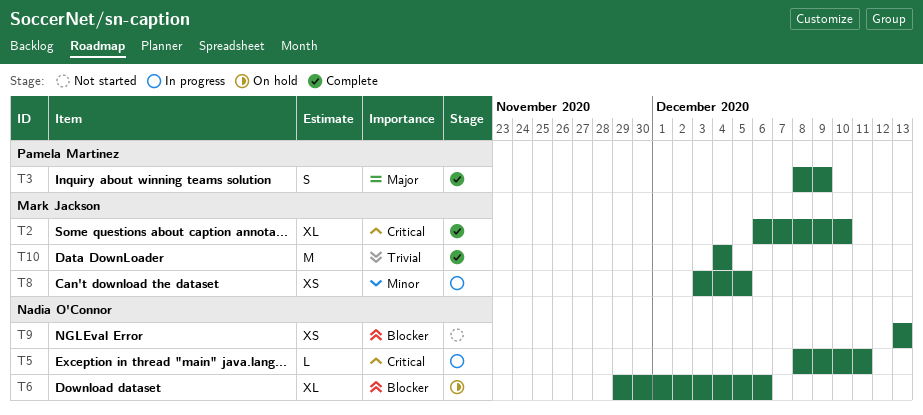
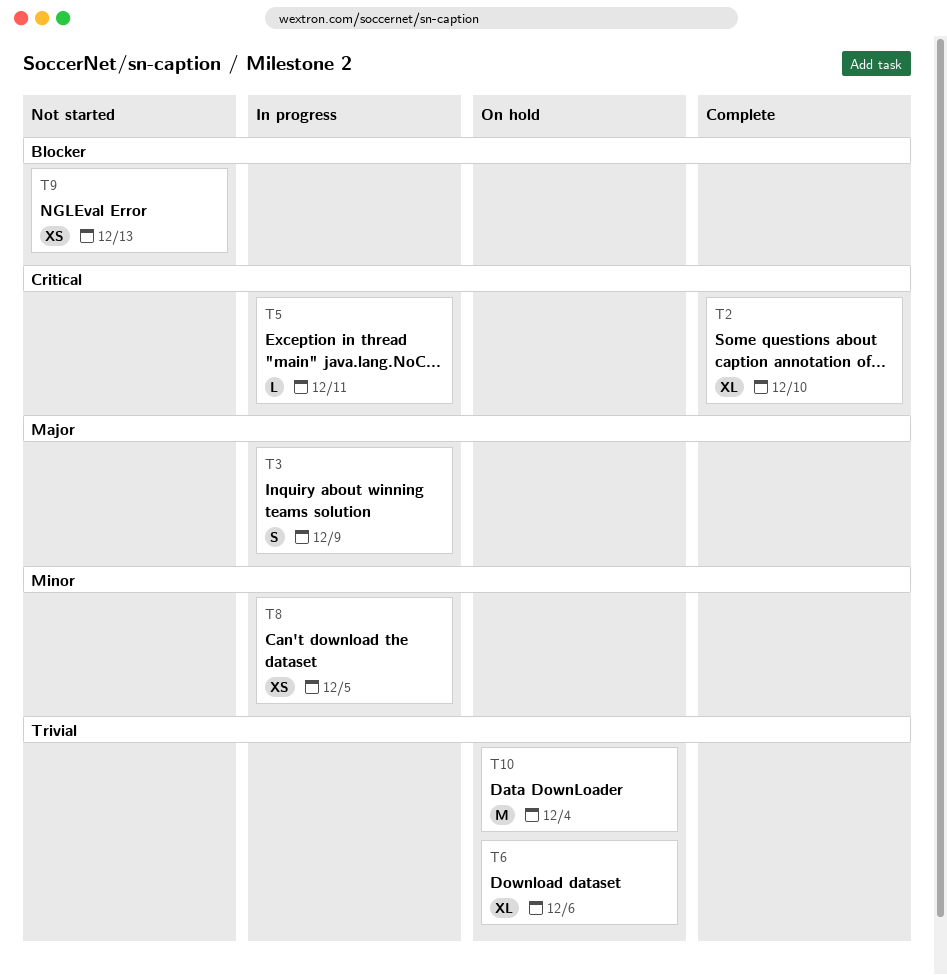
T3, status: Complete -> In progress
T6, priority: Blocker -> Trivial
T10, status: Complete -> On hold

